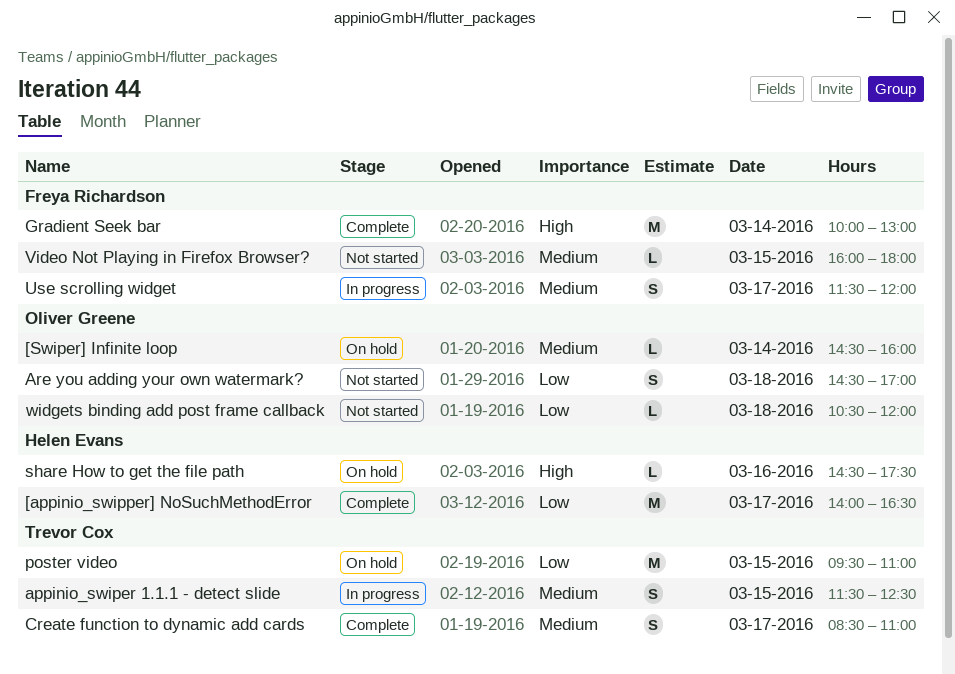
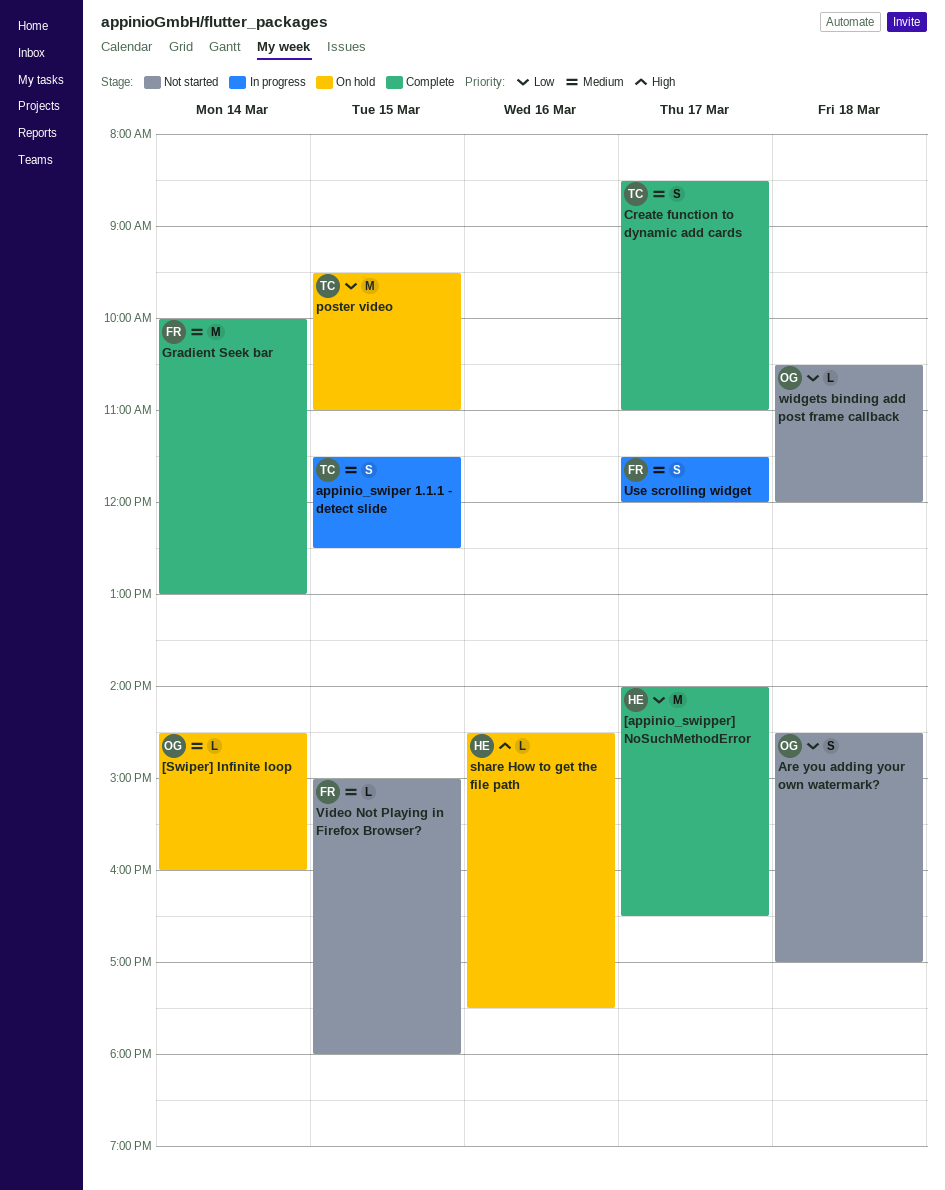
Gradient Seek bar, priority: High -> Medium
Video Not Playing in Firefox Browser?, begins: 16:00 -> 15:00

